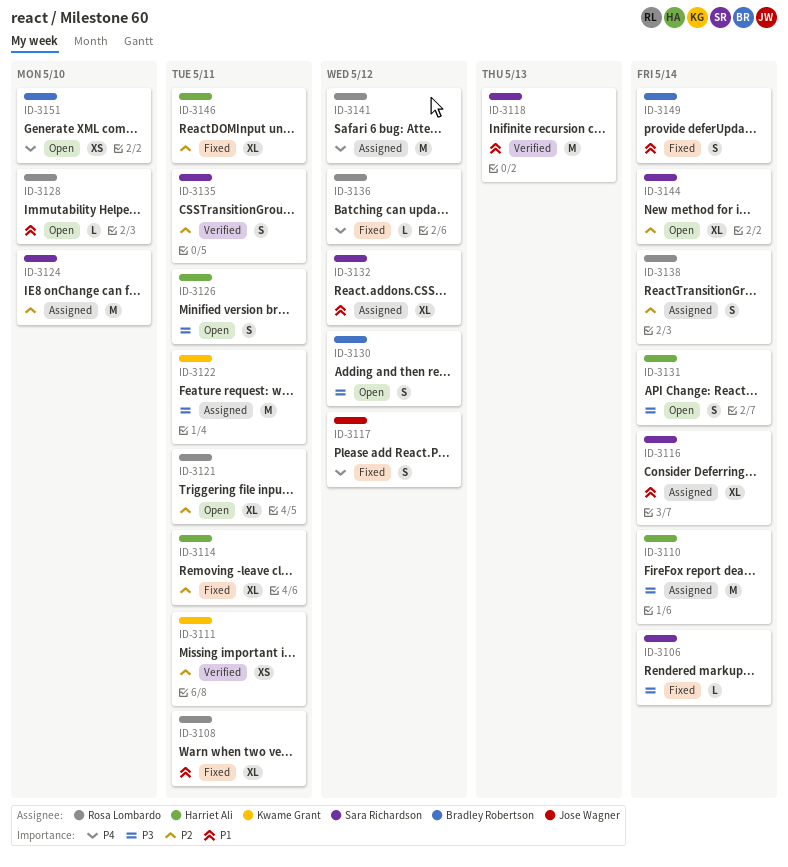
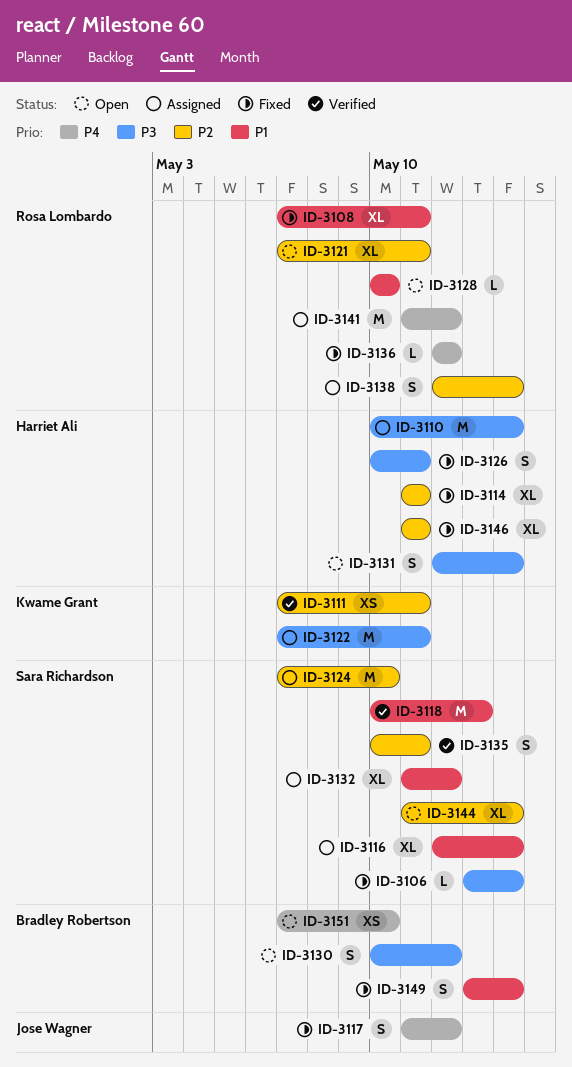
ID-3126, status: Open -> Fixed

